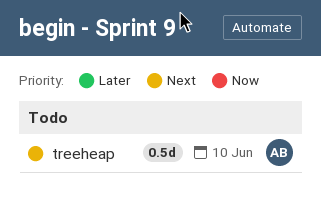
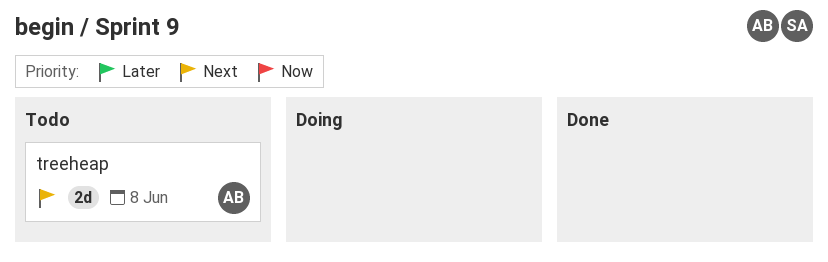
treeheap, estimate: 0.5d -> 2d
treeheap, due: Jun 10 -> Jun 8

